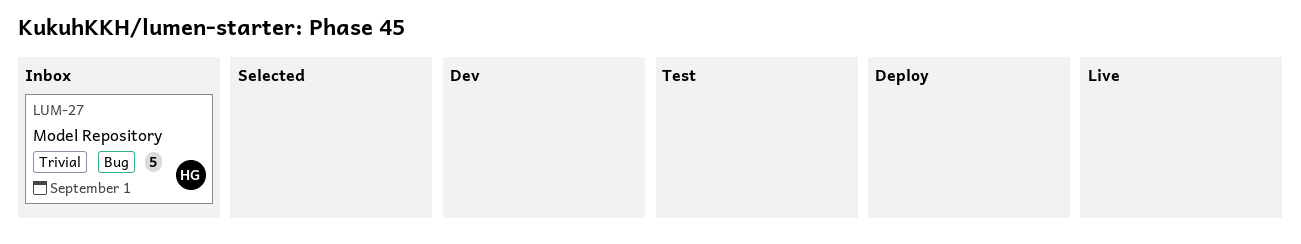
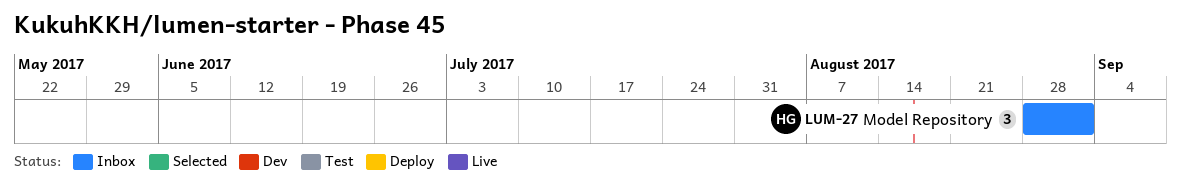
LUM-27, estimate: 5 -> 3

